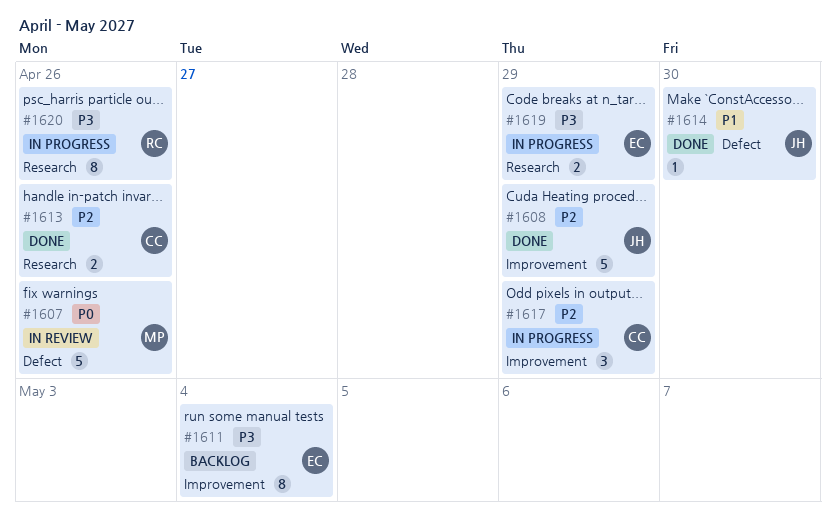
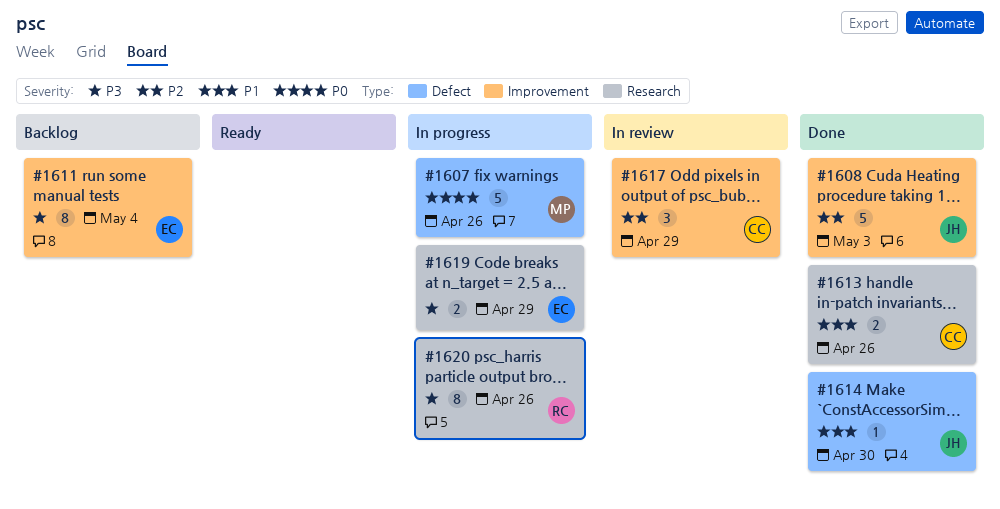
#1607, status: In review -> In progress
#1608, due: Apr 29 -> May 3
#1613, priority: P2 -> P1
#1617, status: In progress -> In review

